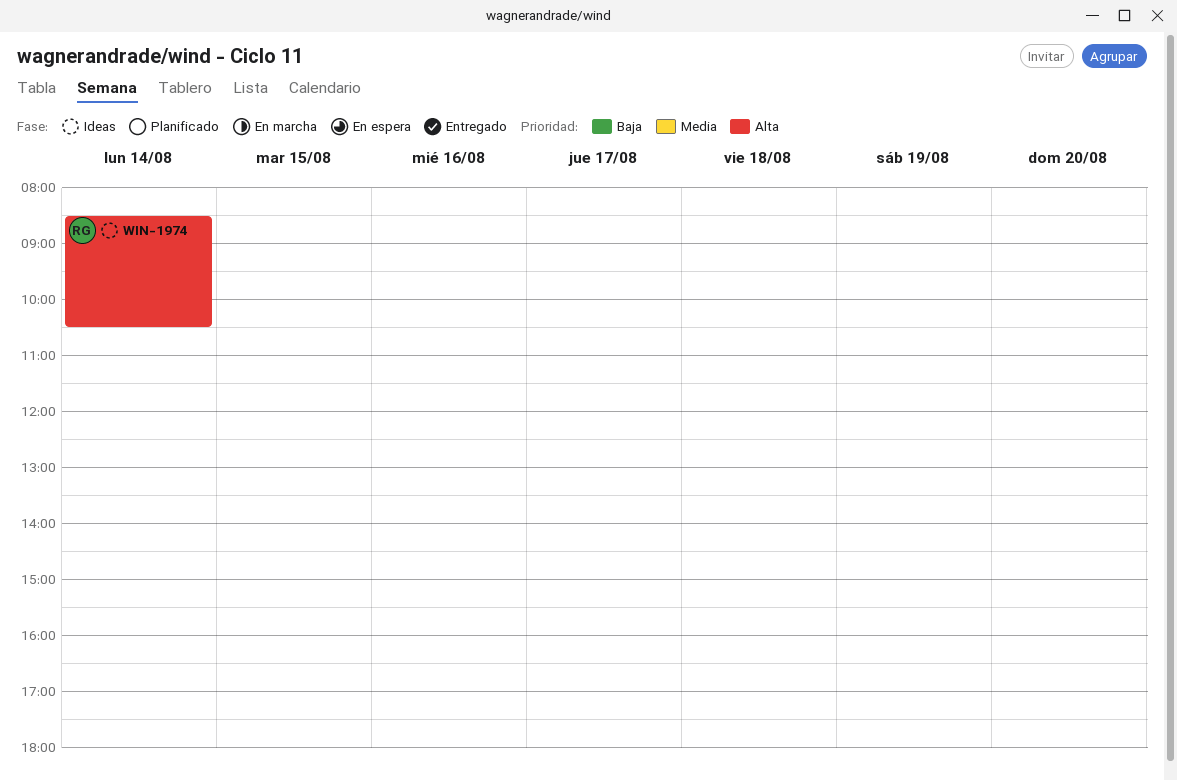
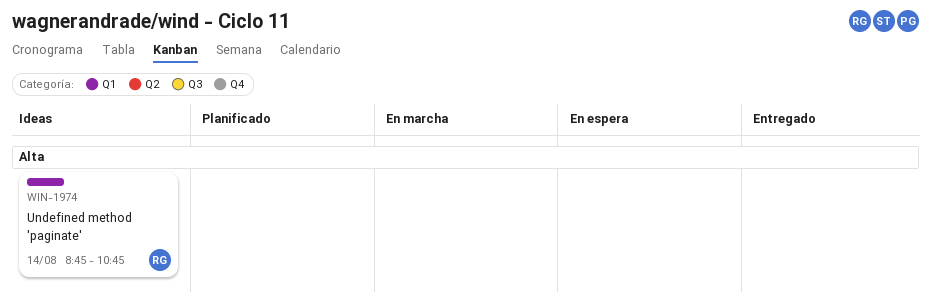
WIN-1974, begins: 08:30 -> 08:45
WIN-1974, ends: 10:30 -> 10:45

